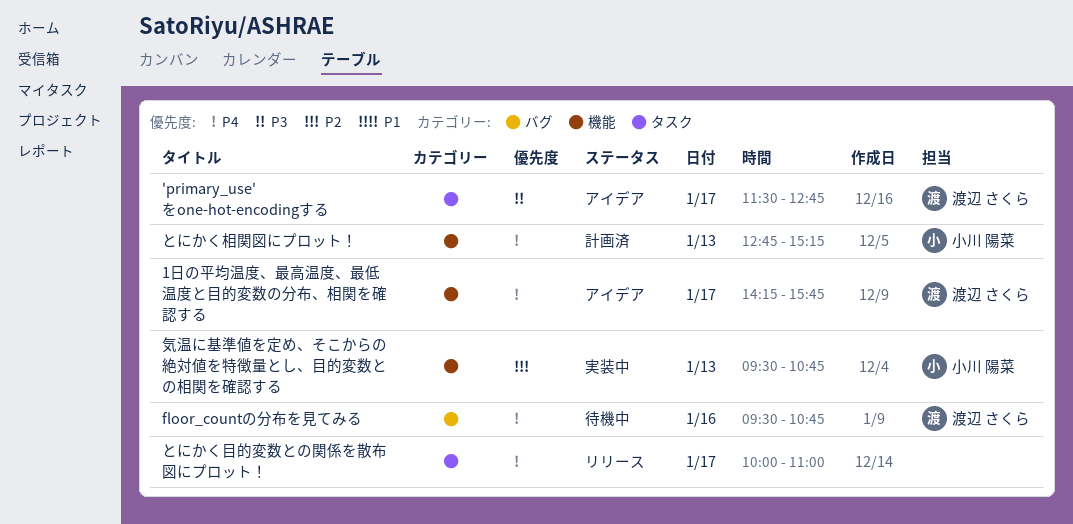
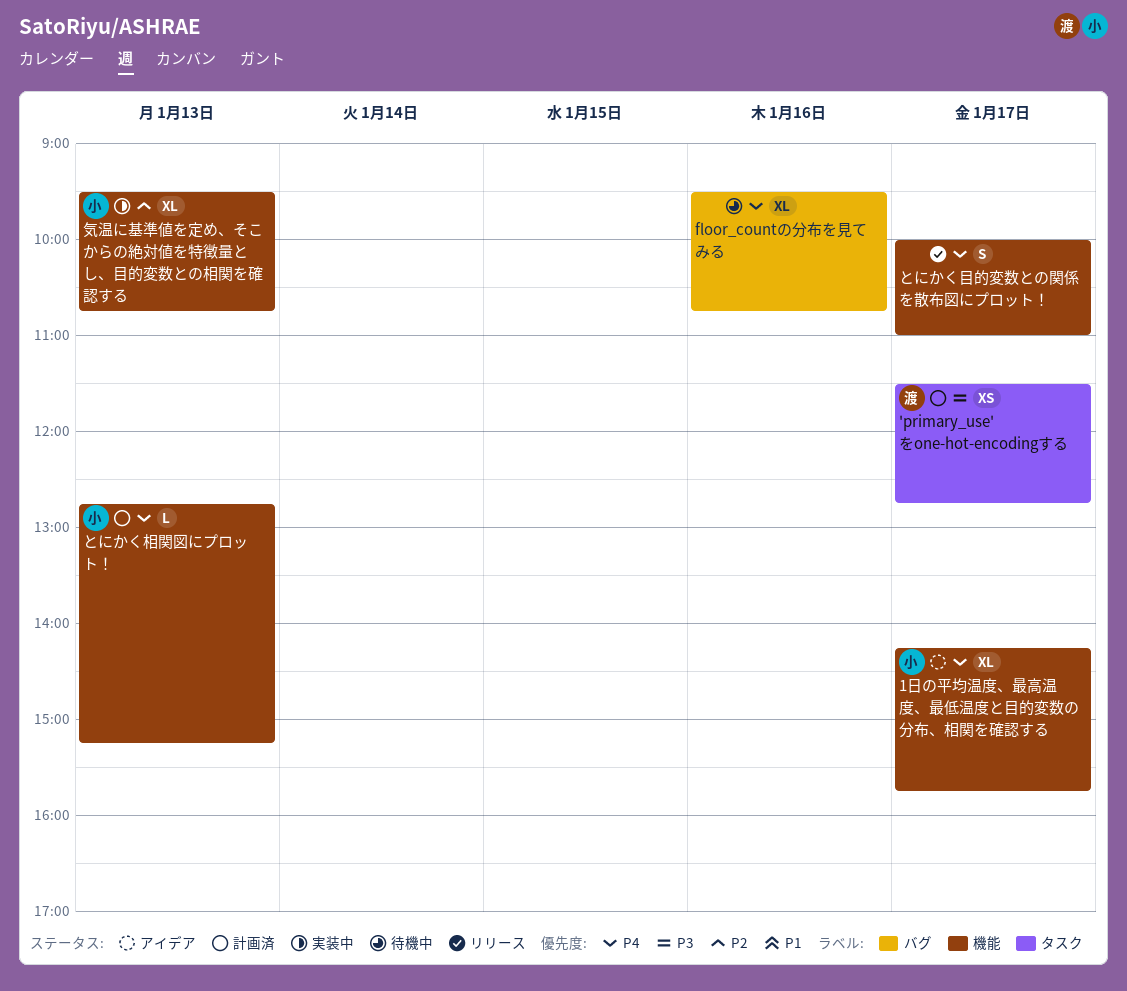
'primary_use'をone-hot-encodingする, status: アイデア -> 計画済
1日の平均温度、最高温度、最低温度と目的変数の分布、相関を確認する, owner: 渡辺 さくら -> 小川 陽菜
floor_countの分布を見てみる, owner: 渡辺 さくら -> none
とにかく目的変数との関係を散布図にプロット！, label: タスク -> 機能

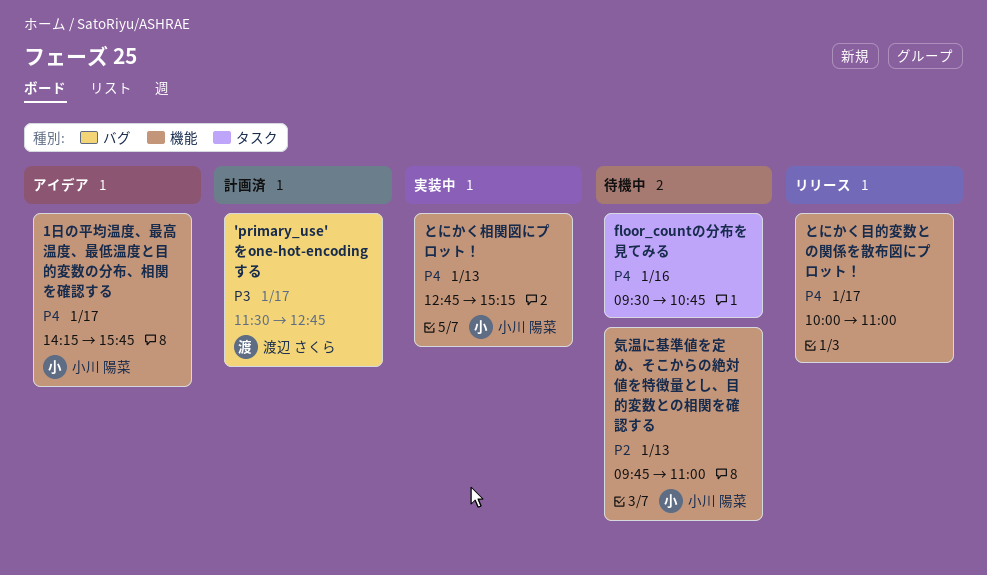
'primary_use'をone-hot-encodingする, label: タスク -> バグ
floor_countの分布を見てみる, label: バグ -> タスク
とにかく相関図にプロット！, status: 計画済 -> 実装中
気温に基準値を定め、そこからの絶対値を特徴量とし、目的変数との相関を確認する, status: 実装中 -> 待機中
気温に基準値を定め、そこからの絶対値を特徴量とし、目的変数との相関を確認する, begins: 09:30 -> 09:45
気温に基準値を定め、そこからの絶対値を特徴量とし、目的変数との相関を確認する, ends: 10:45 -> 11:00

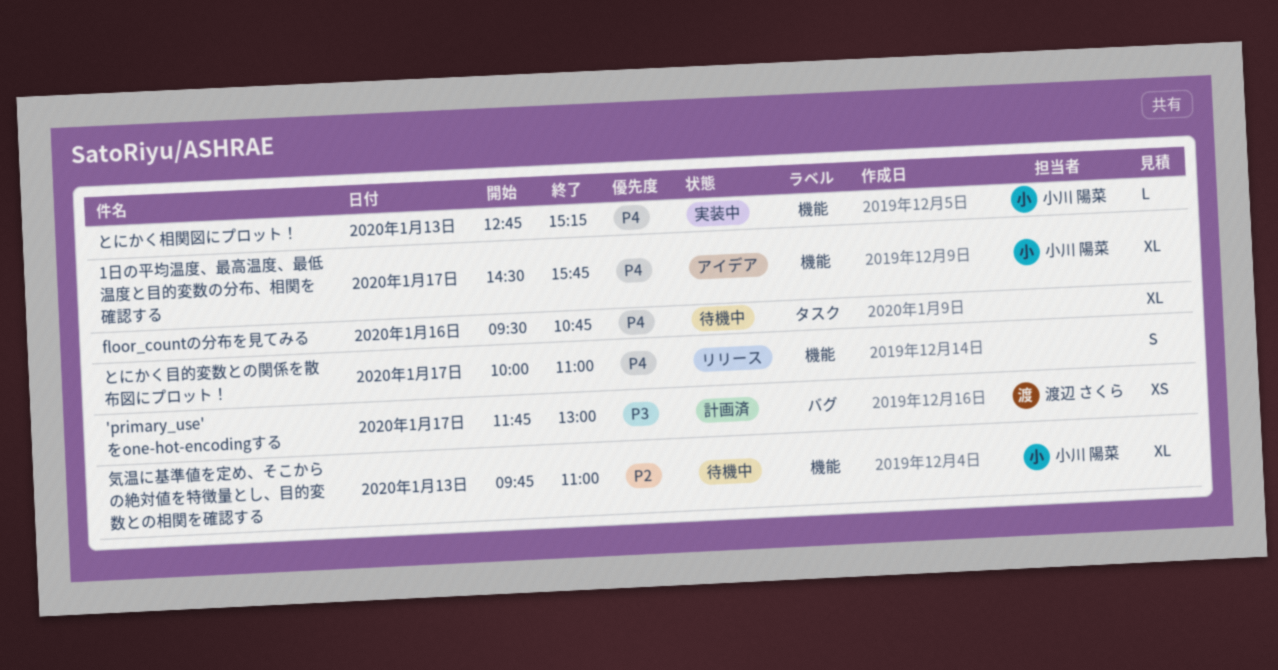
'primary_use'をone-hot-encodingする, begins: 11:30 -> 11:45
'primary_use'をone-hot-encodingする, ends: 12:45 -> 13:00
1日の平均温度、最高温度、最低温度と目的変数の分布、相関を確認する, begins: 14:15 -> 14:30

